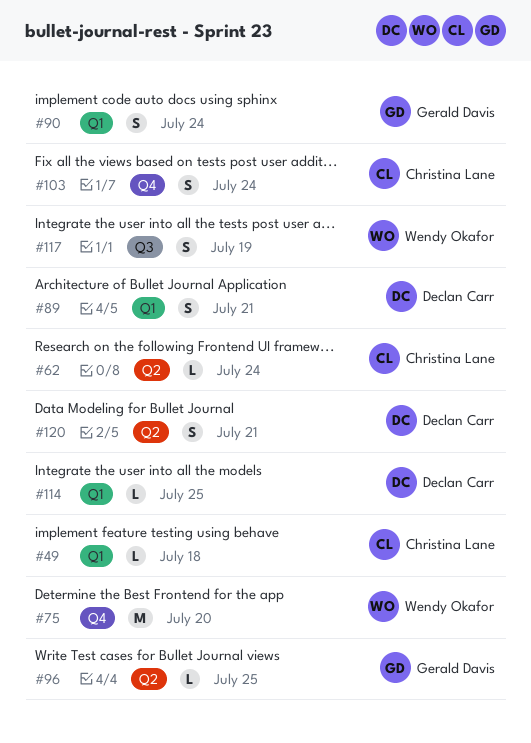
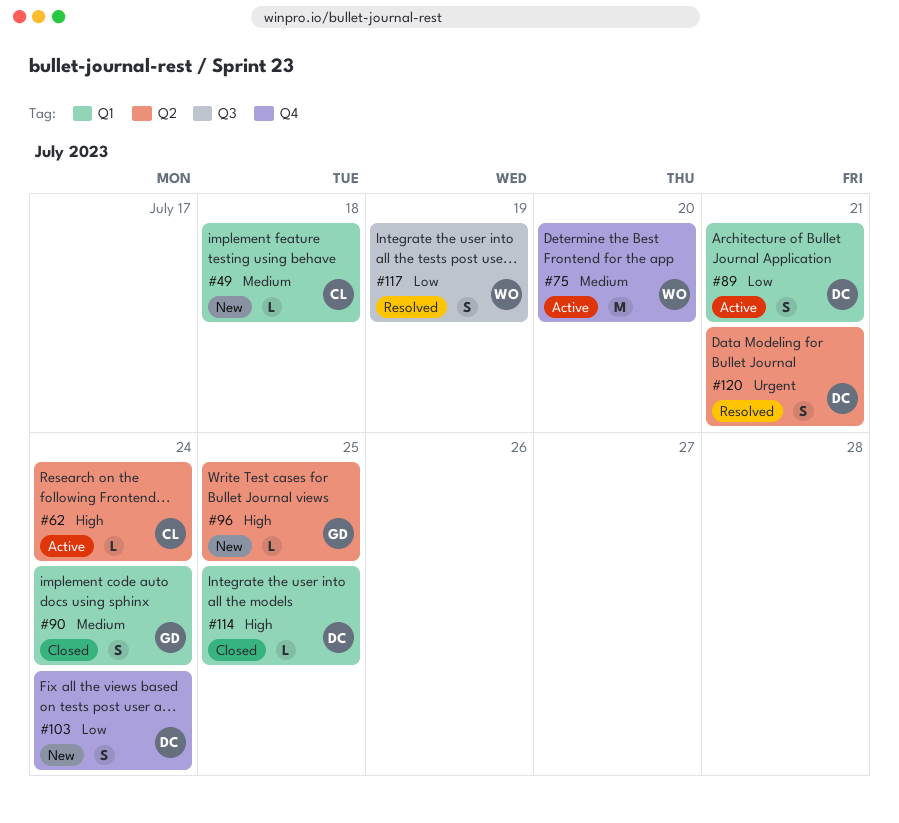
#103, owner: Christina Lane -> Declan Carr

